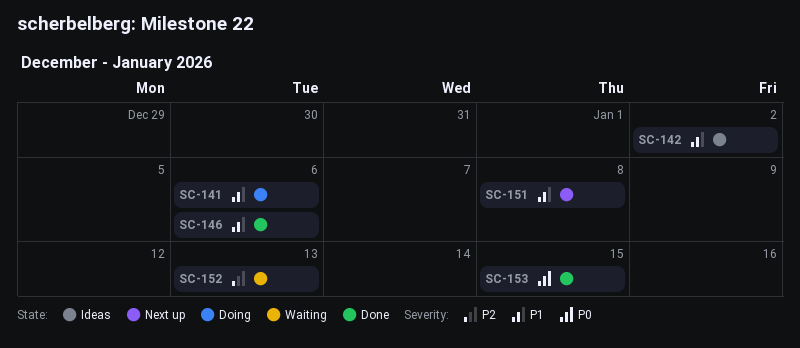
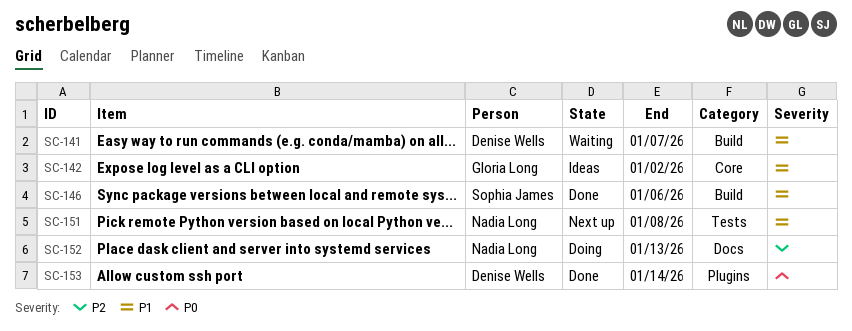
SC-141, status: Doing -> Waiting
SC-141, due: Jan 6 -> Jan 7
SC-152, status: Waiting -> Doing
SC-153, due: Jan 15 -> Jan 14

